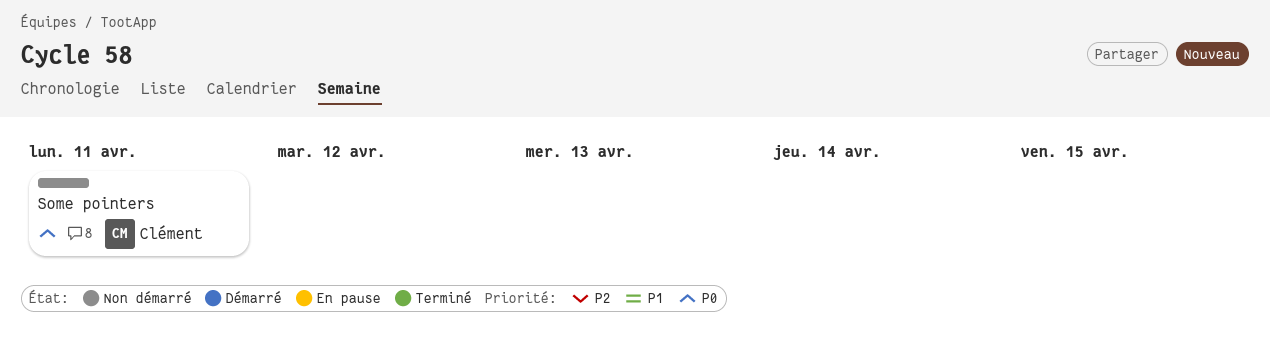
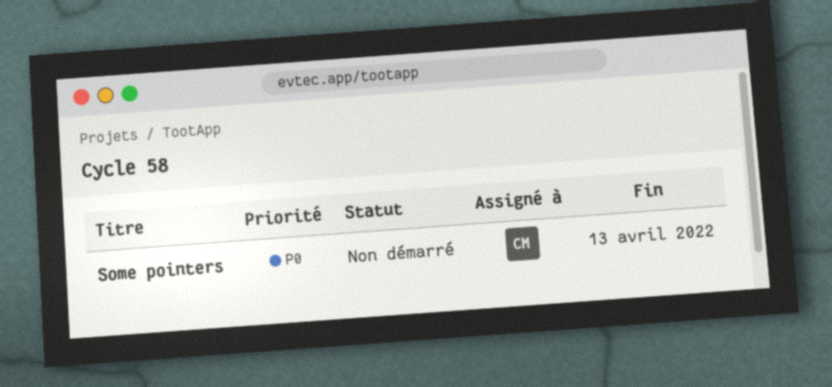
Some pointers, due: Apr 11 -> Apr 13

